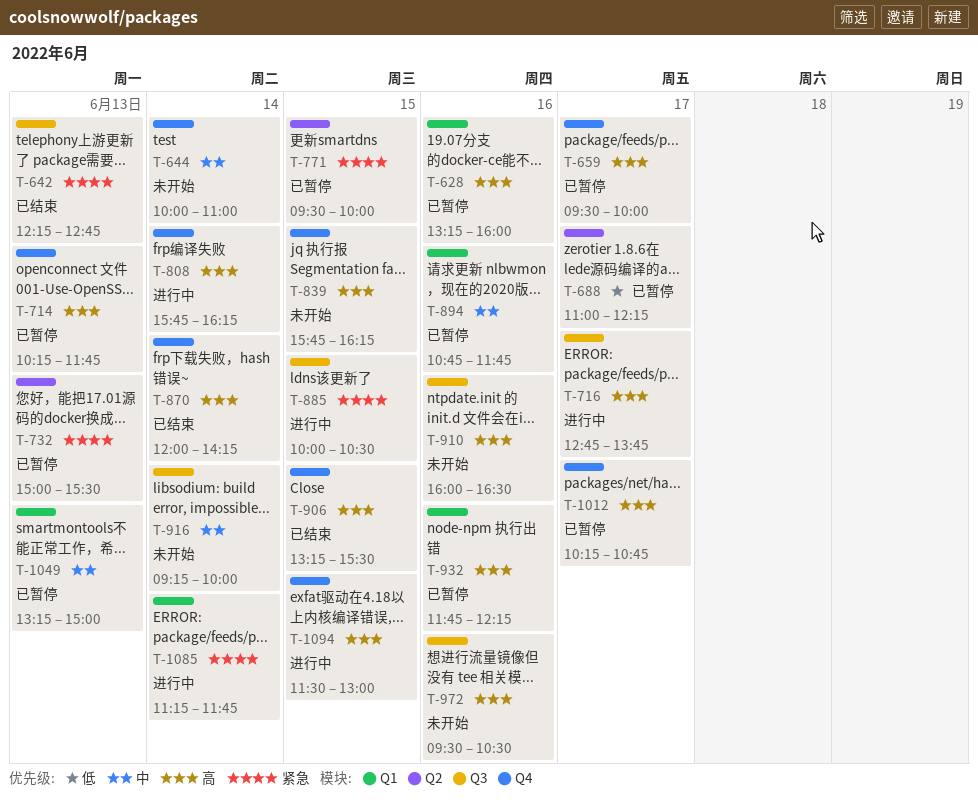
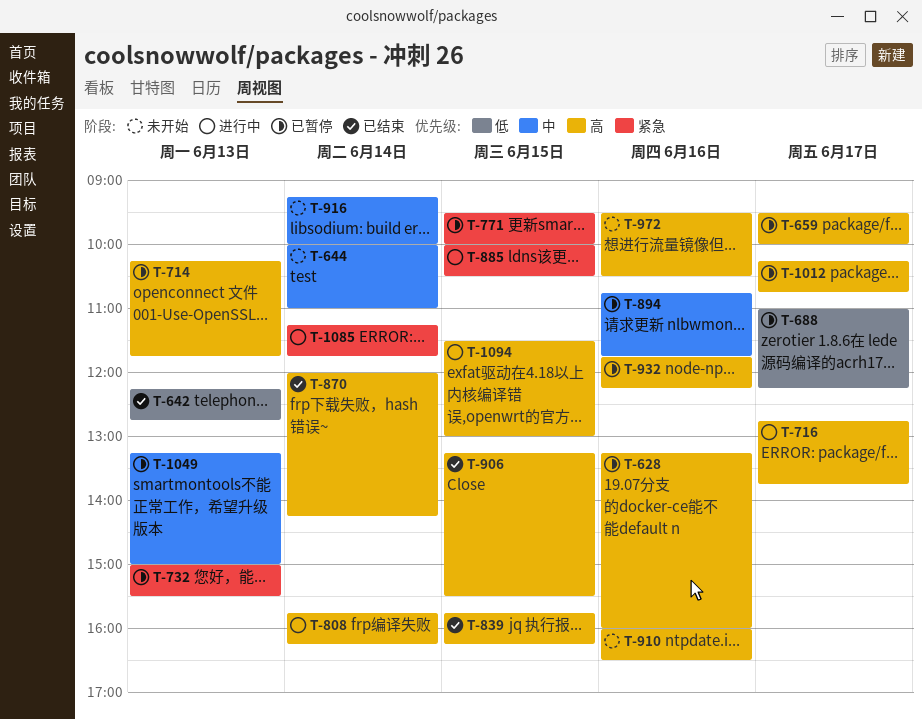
T-642, priority: 紧急 -> 低
T-839, status: 未开始 -> 已结束

